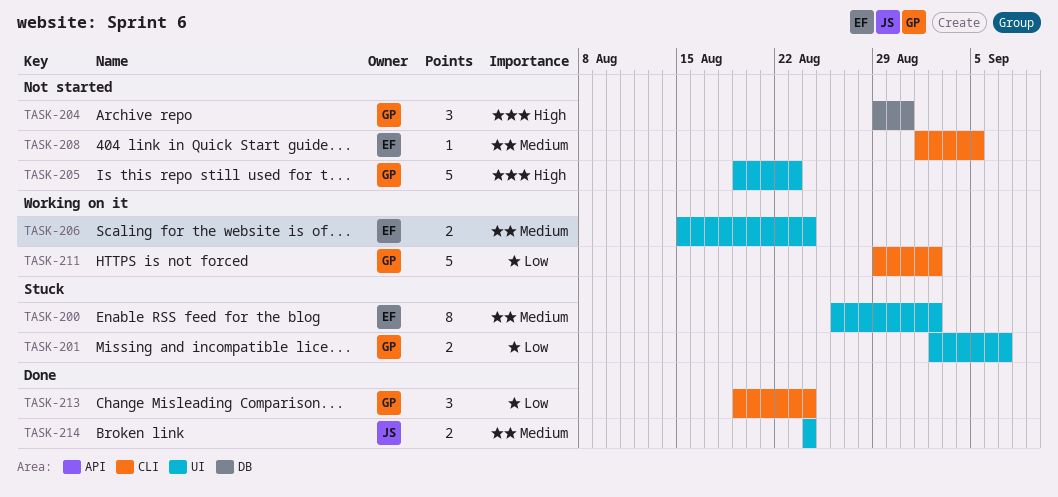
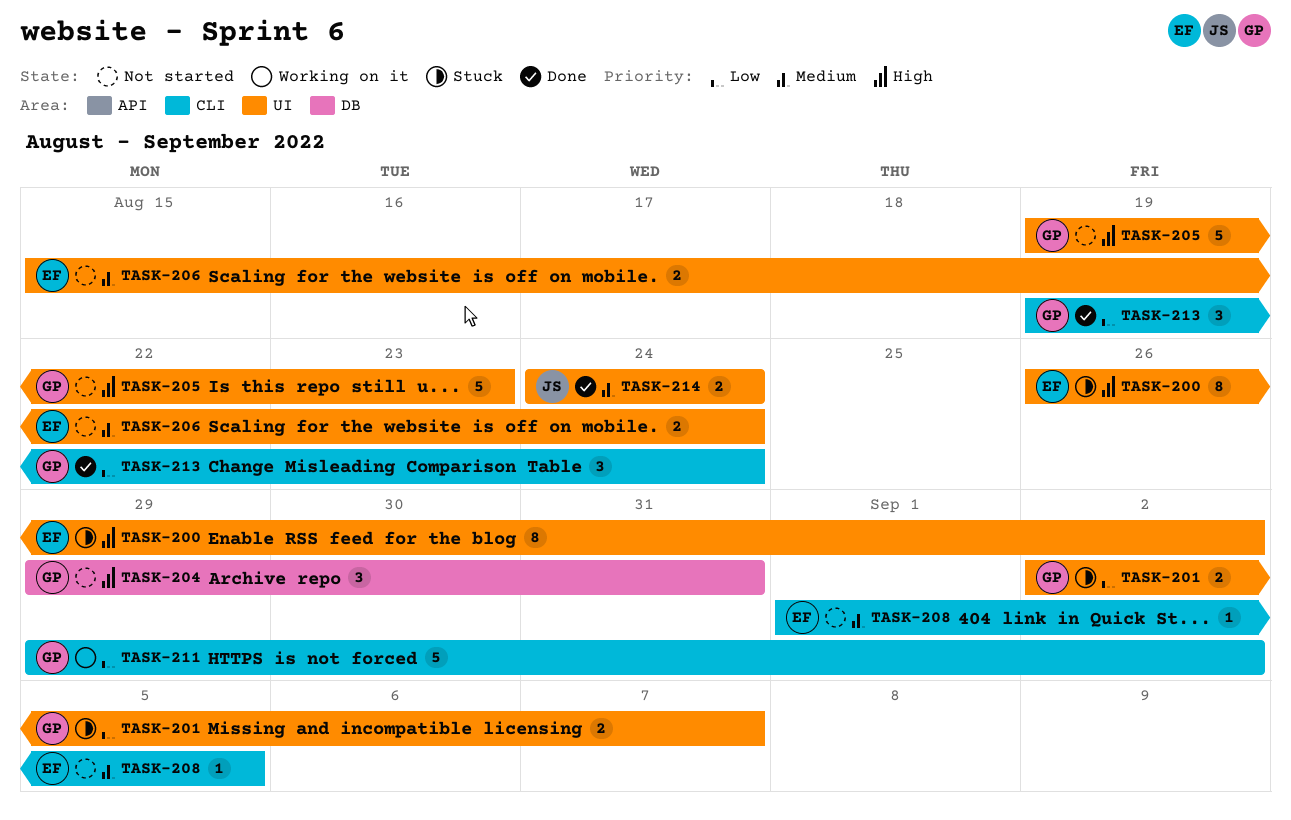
TASK-200, priority: Medium -> High
TASK-206, status: Working on it -> Not started

